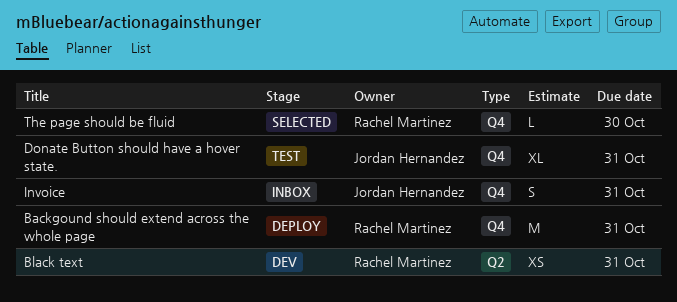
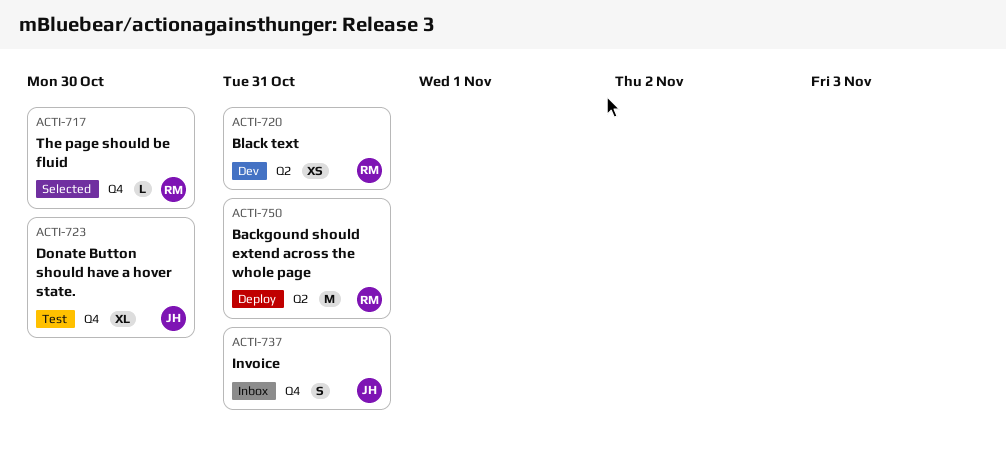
Backgound should extend across the whole page, label: Q4 -> Q2
Donate Button should have a hover state., due: Oct 31 -> Oct 30

